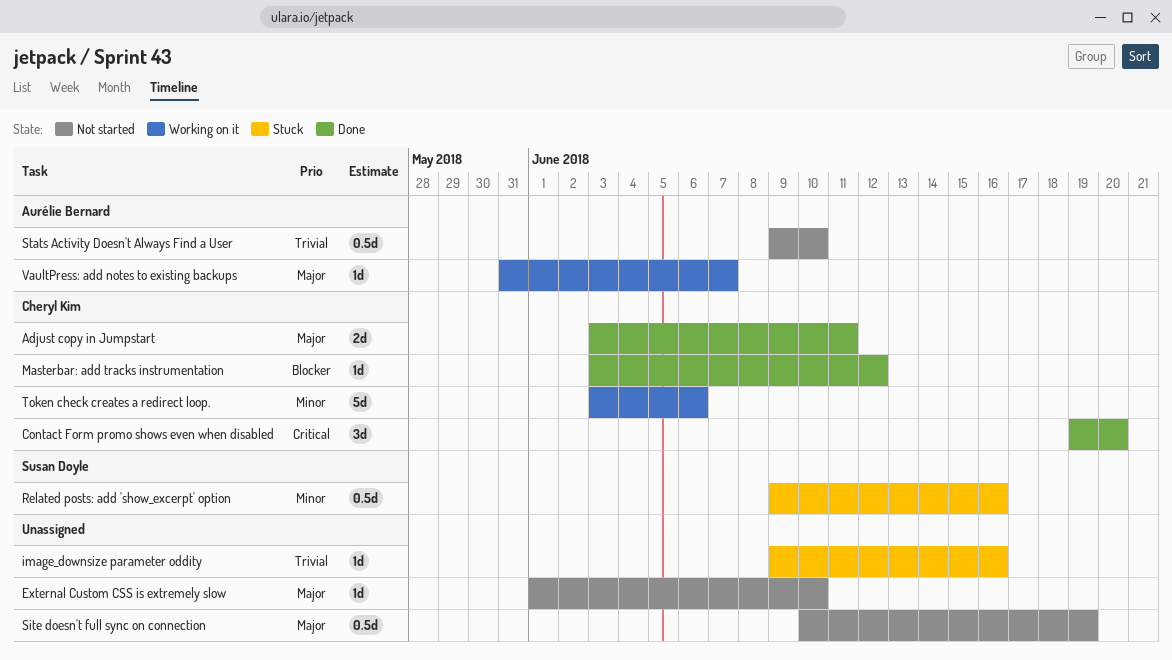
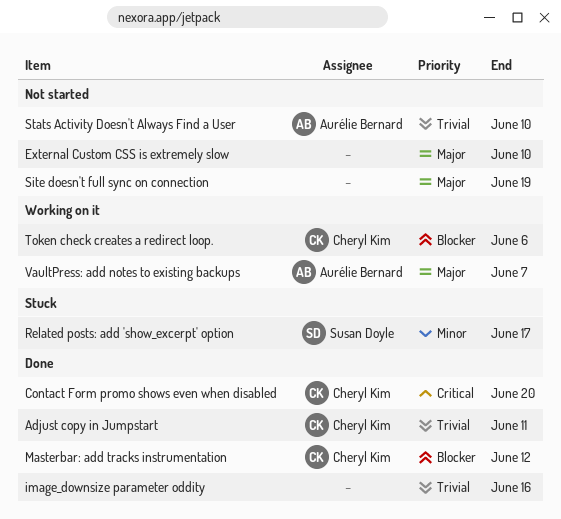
Adjust copy in Jumpstart, priority: Major -> Trivial
image_downsize parameter oddity, status: Stuck -> Done
Related posts: add 'show_excerpt' option, due: Jun 16 -> Jun 17
Token check creates a redirect loop., priority: Minor -> Blocker

